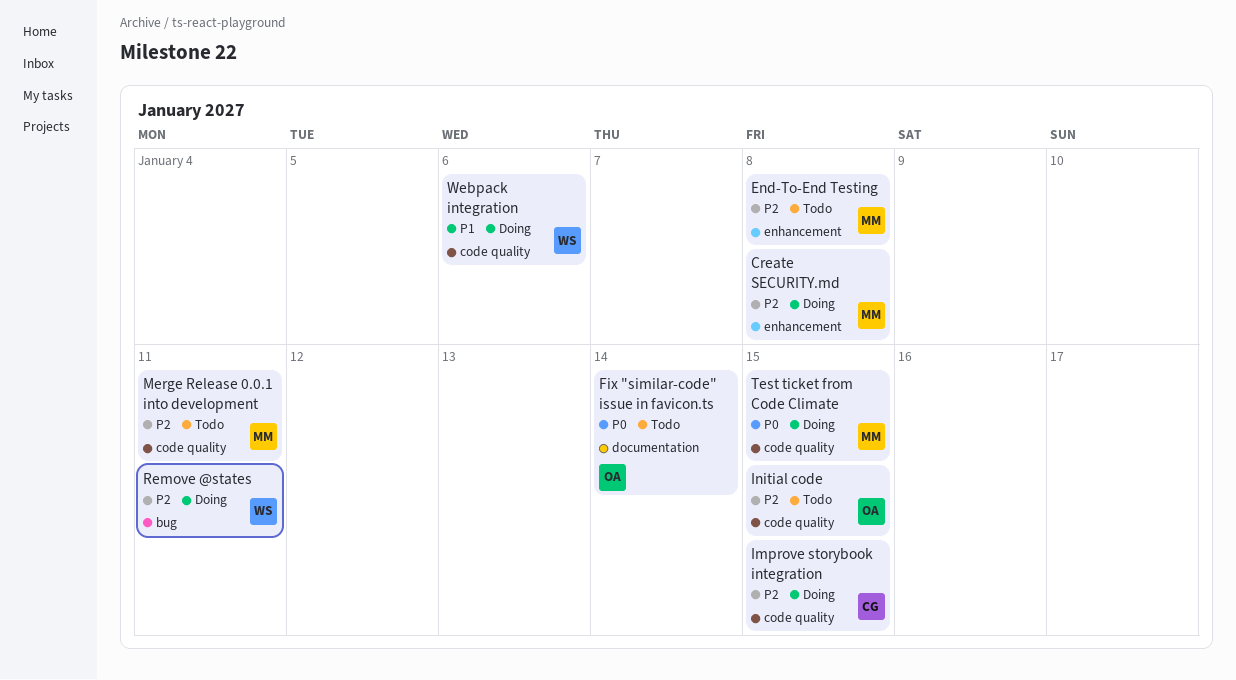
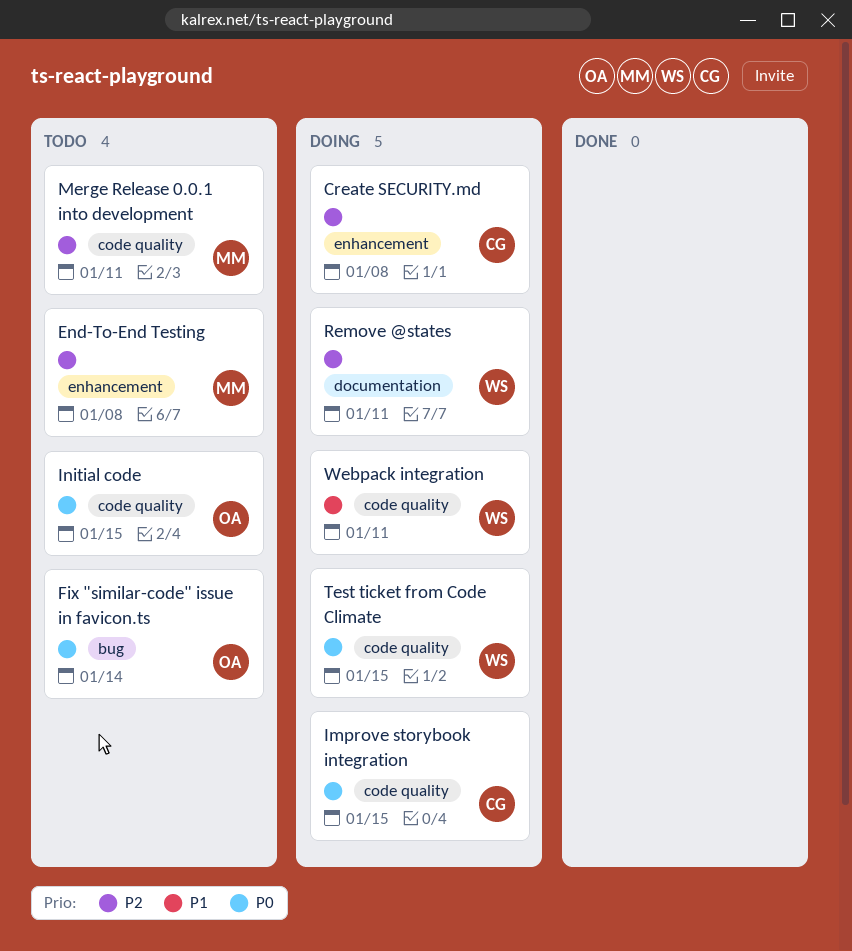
Create SECURITY.md, owner: MM -> CG
Fix "similar-code" issue in favicon.ts, label: documentation -> bug
Improve storybook integration, priority: P2 -> P0
Initial code, priority: P2 -> P0
Remove @states, label: bug -> documentation
Test ticket from Code Climate, owner: MM -> WS
Webpack integration, due: Jan 6 -> Jan 11

